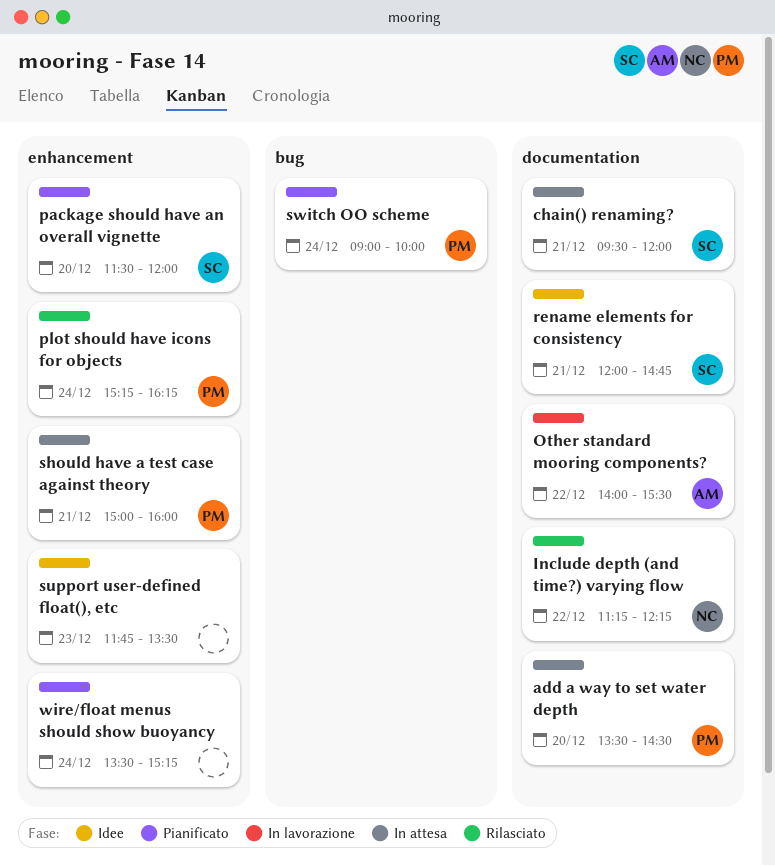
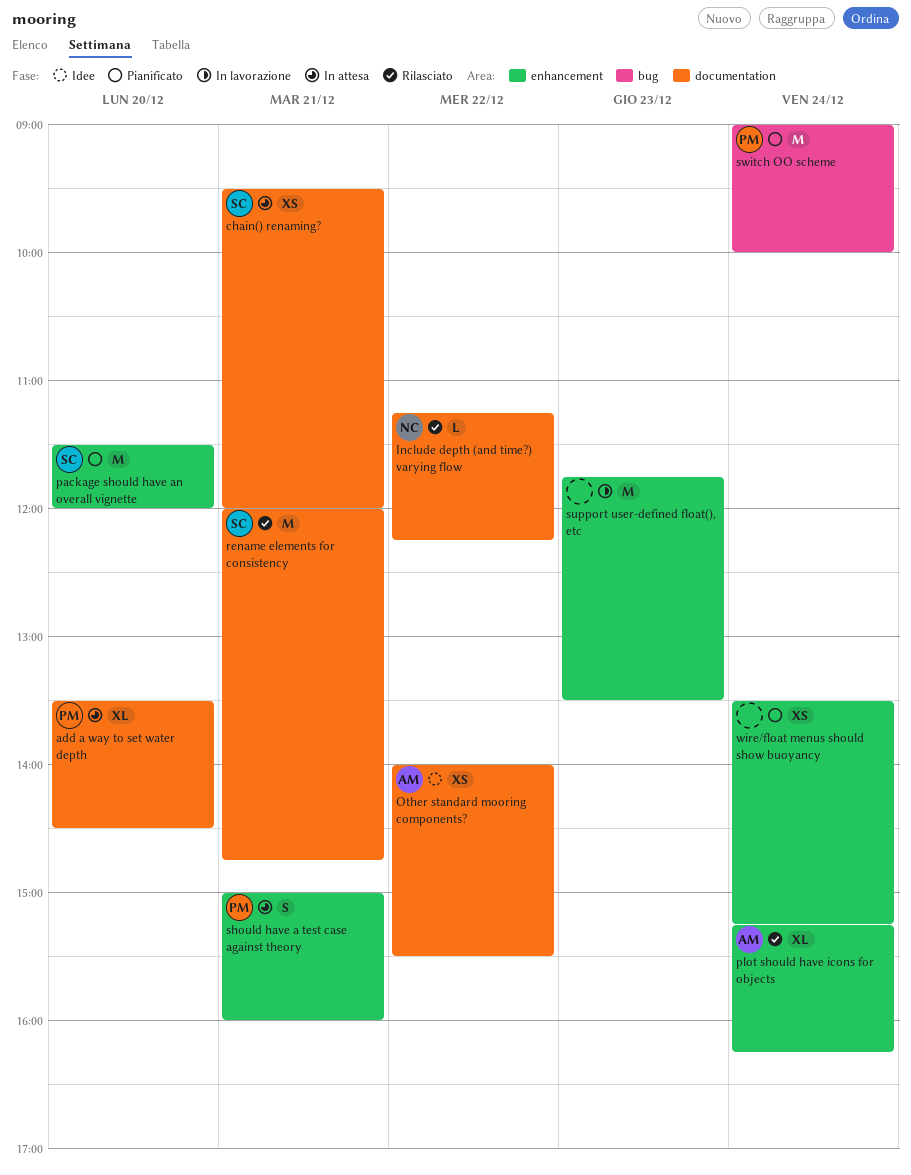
Other standard mooring components?, status: In lavorazione -> Idee
plot should have icons for objects, owner: PM -> AM
rename elements for consistency, status: Idee -> Rilasciato
support user-defined float(), etc, status: Idee -> In lavorazione

